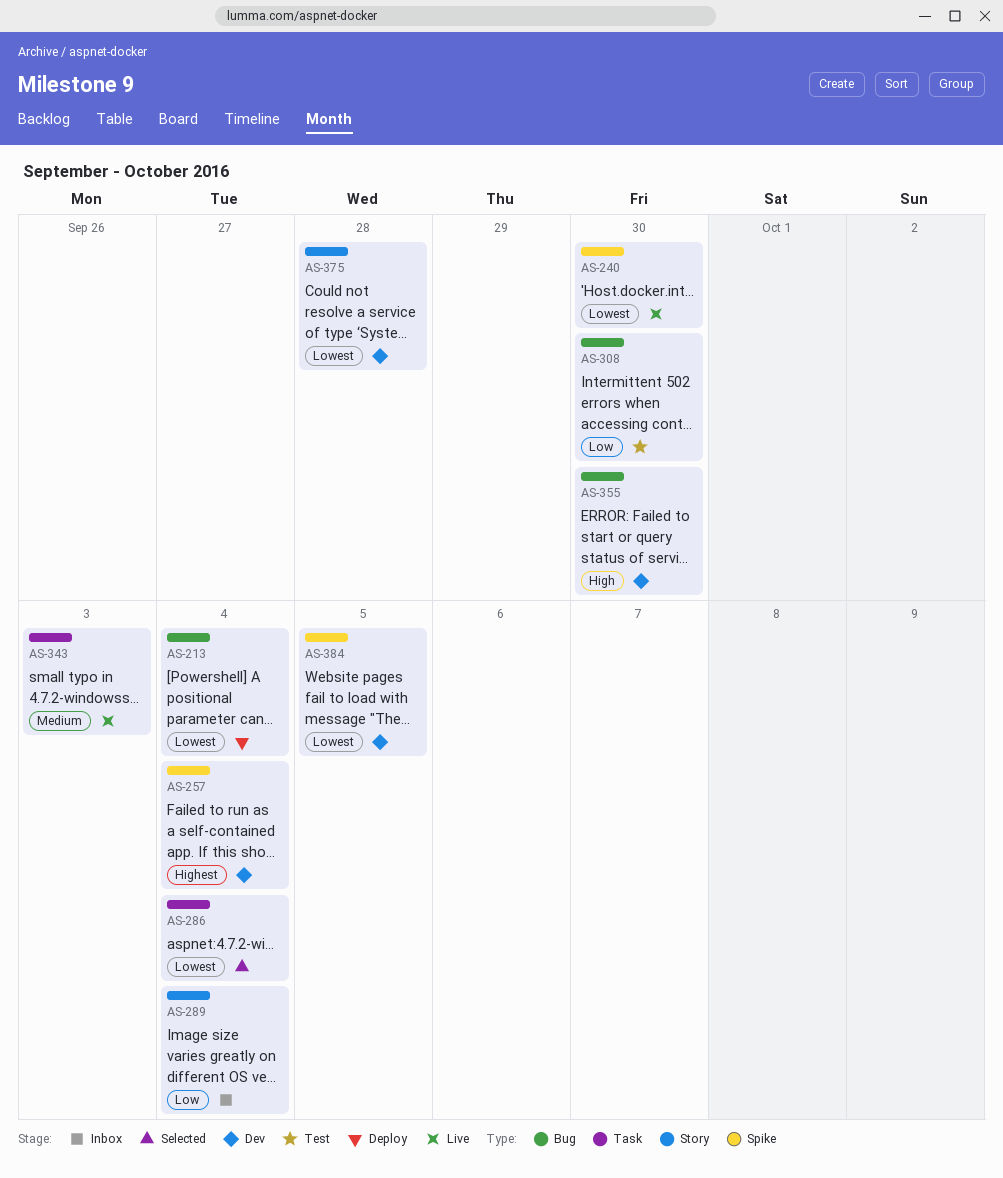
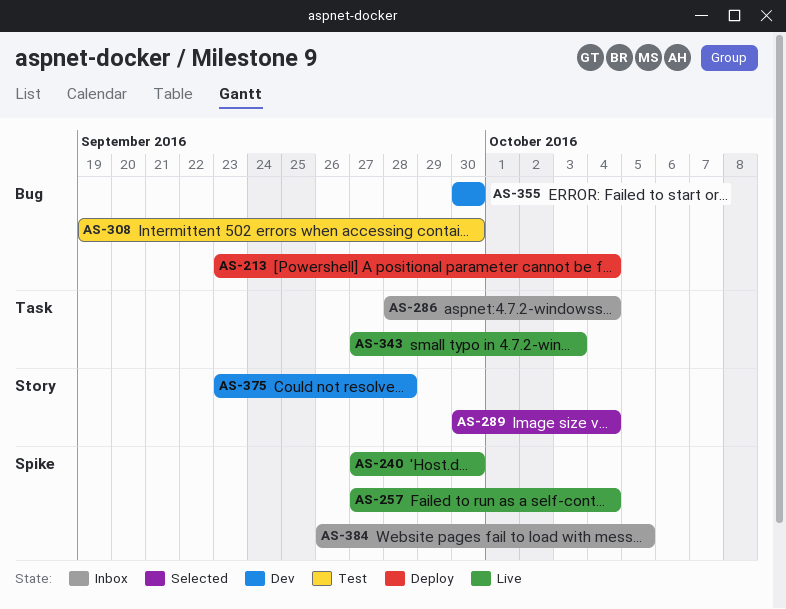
AS-257, status: Dev -> Live
AS-286, status: Selected -> Inbox
AS-289, status: Inbox -> Selected
AS-384, status: Dev -> Inbox

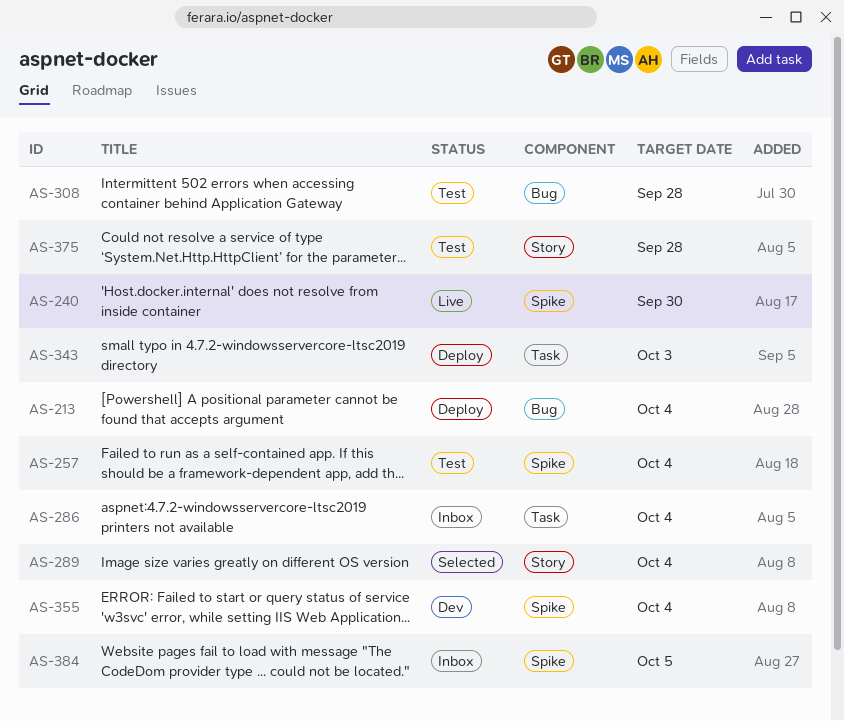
AS-257, status: Live -> Test
AS-308, due: Sep 30 -> Sep 28
AS-343, status: Live -> Deploy
AS-355, label: Bug -> Spike
AS-355, due: Sep 30 -> Oct 4
AS-375, status: Dev -> Test

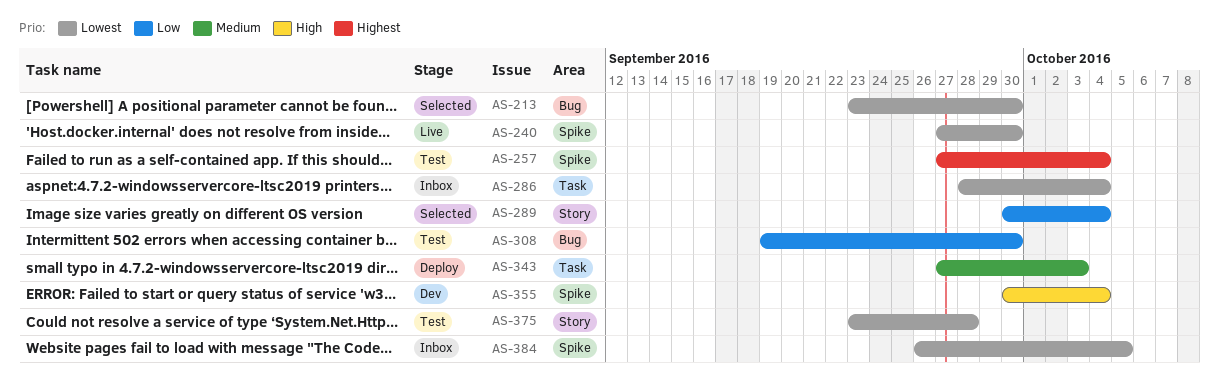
AS-213, status: Deploy -> Selected
AS-213, due: Oct 4 -> Sep 30
AS-308, due: Sep 28 -> Sep 30

